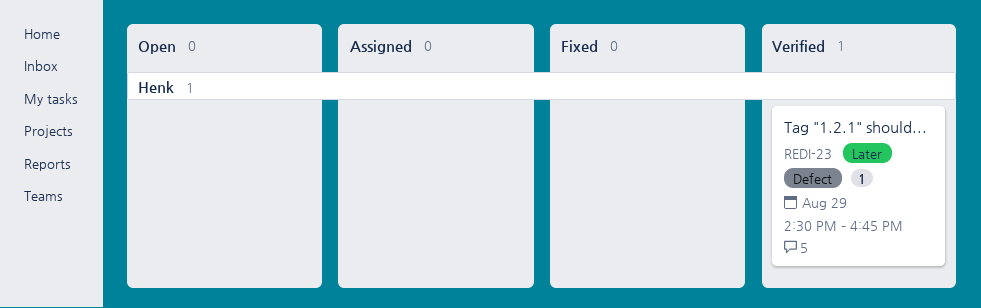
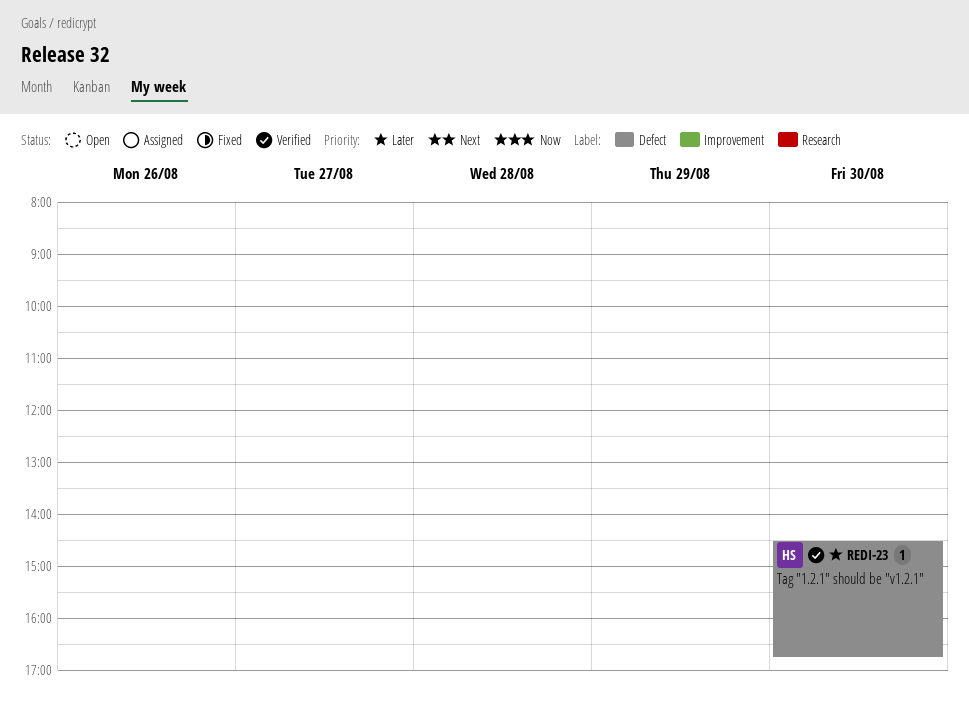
REDI-23, day: Aug 29 -> Aug 30

